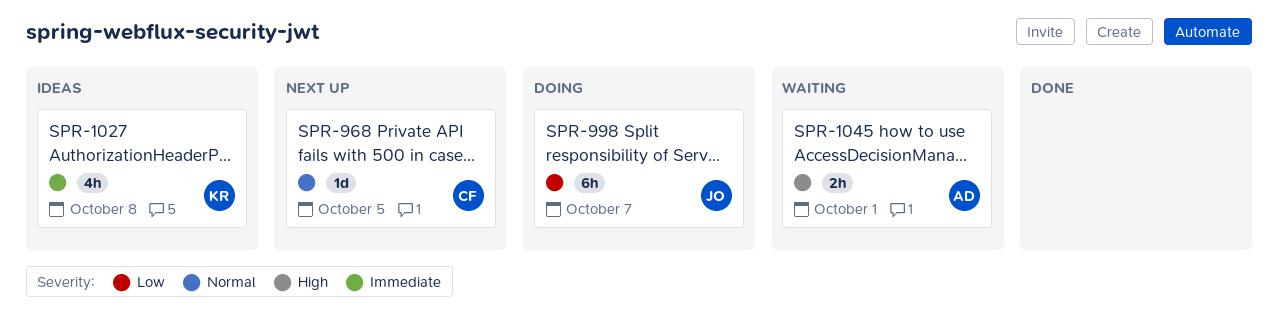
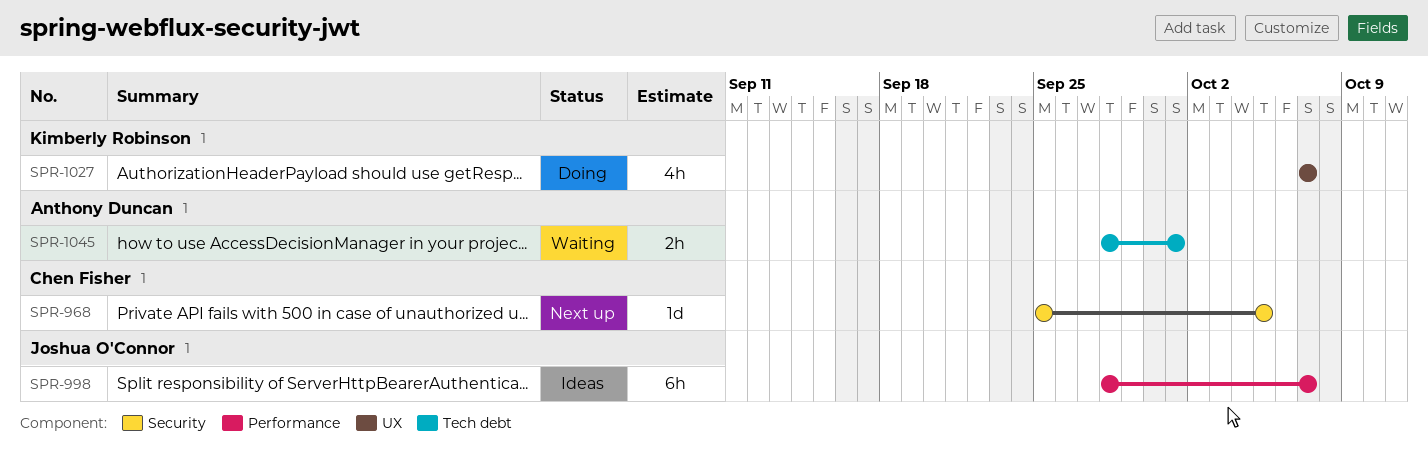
SPR-998, status: Doing -> Ideas
SPR-1027, status: Ideas -> Doing
SPR-1027, due: Oct 8 -> Oct 7

